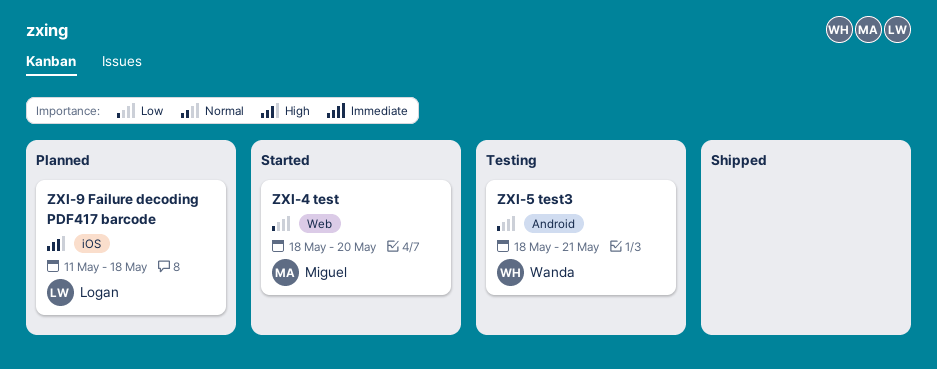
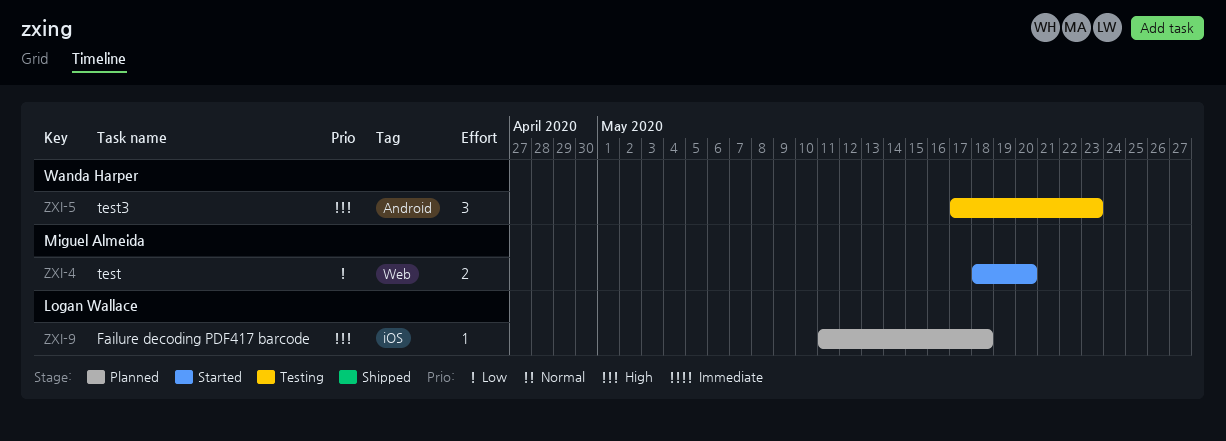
ZXI-5, priority: Low -> High
ZXI-5, start: May 18 -> May 17
ZXI-5, due: May 21 -> May 23

